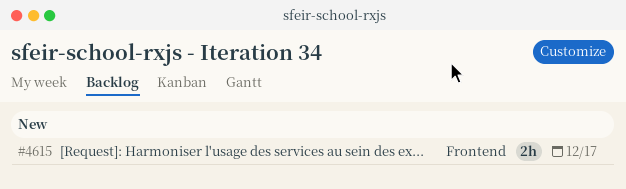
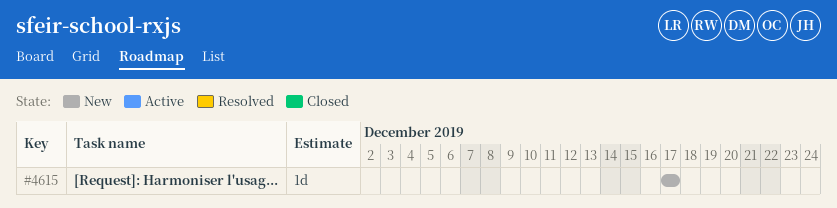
#4615, estimate: 2h -> 1d

